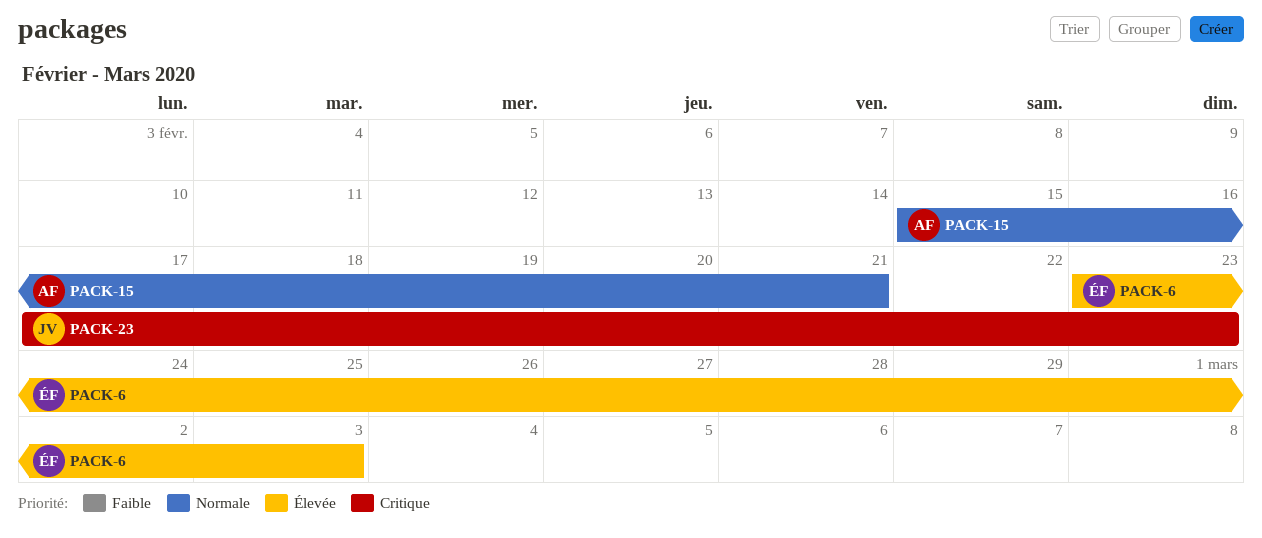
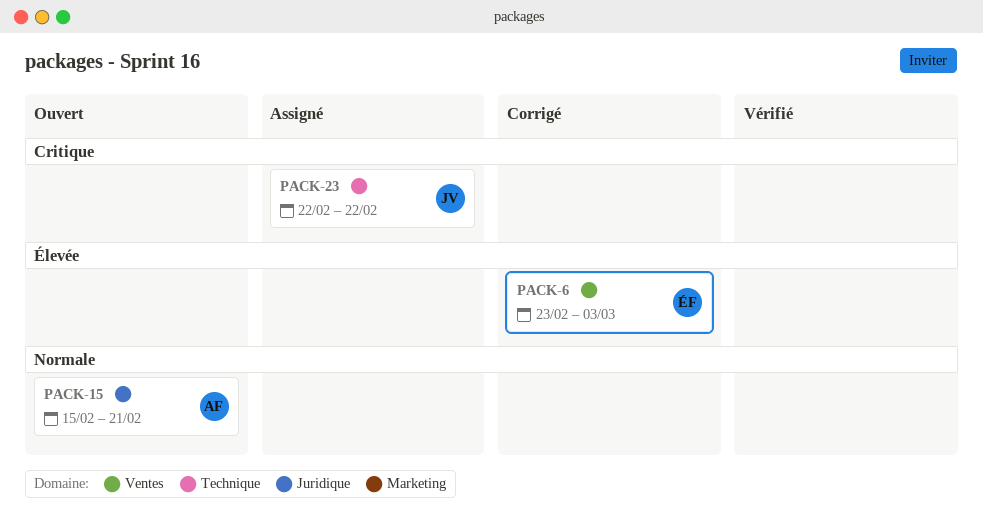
PACK-23, start: Feb 17 -> Feb 22
PACK-23, due: Feb 23 -> Feb 22

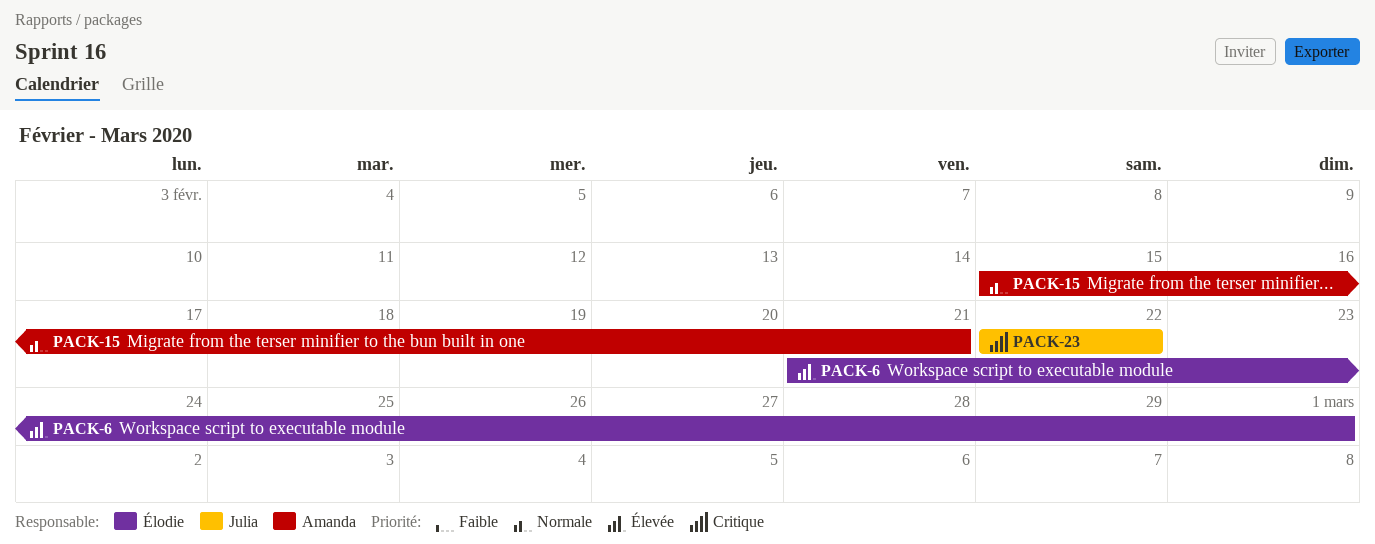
PACK-6, start: Feb 23 -> Feb 21
PACK-6, due: Mar 3 -> Mar 1

